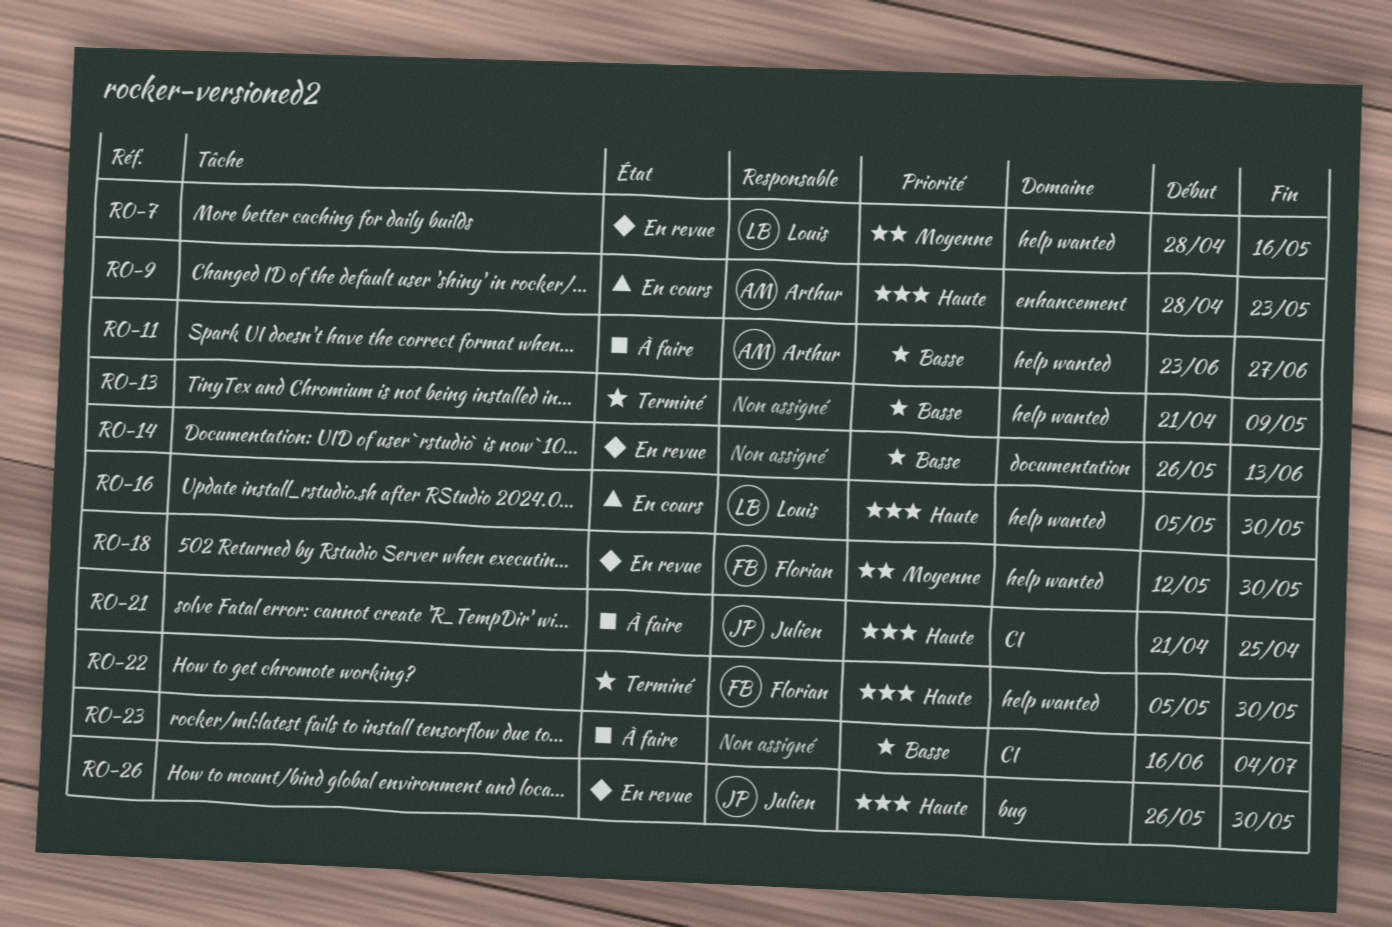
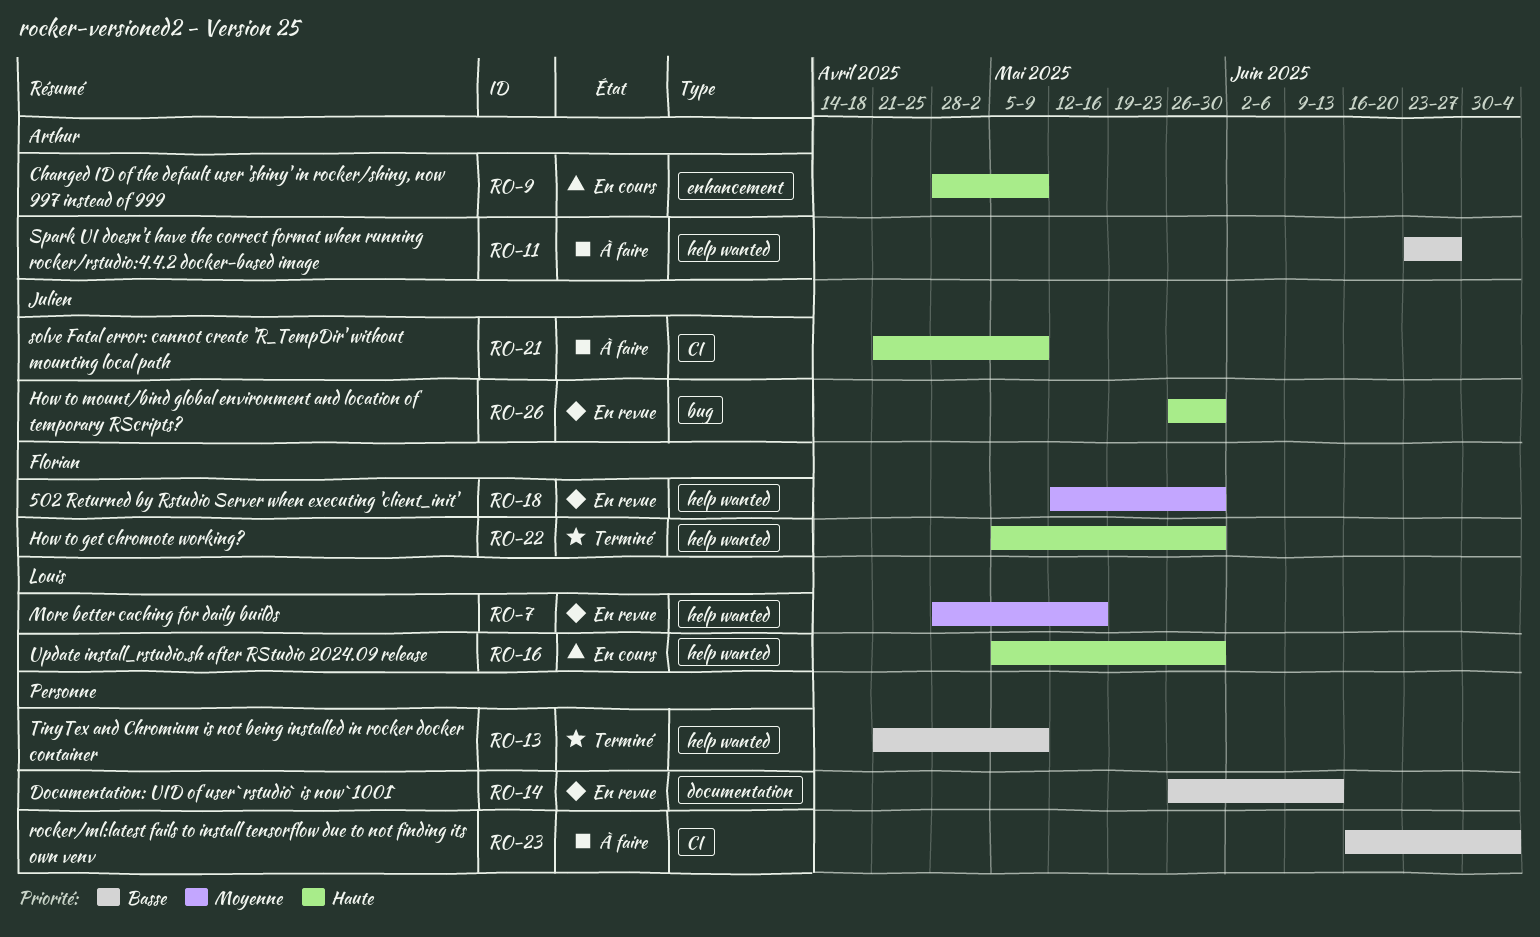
RO-9, due: May 23 -> May 9
RO-21, due: Apr 25 -> May 9

